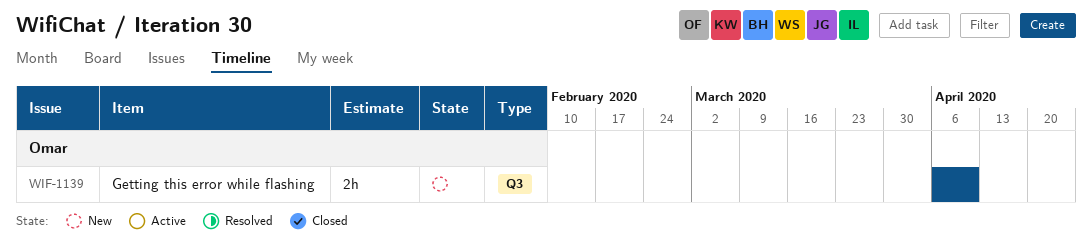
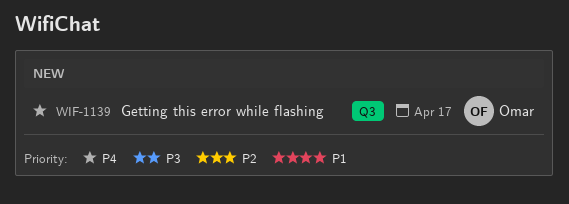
WIF-1139, due: Apr 10 -> Apr 17

